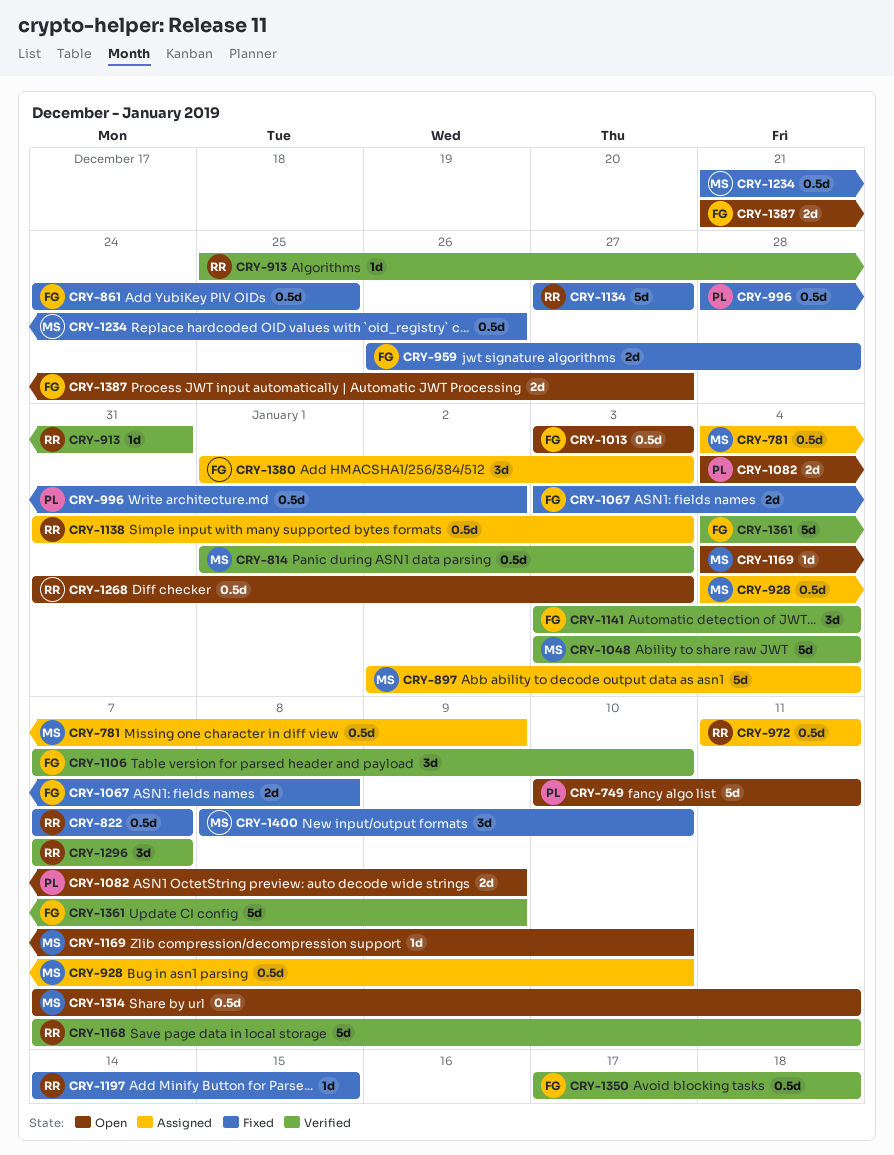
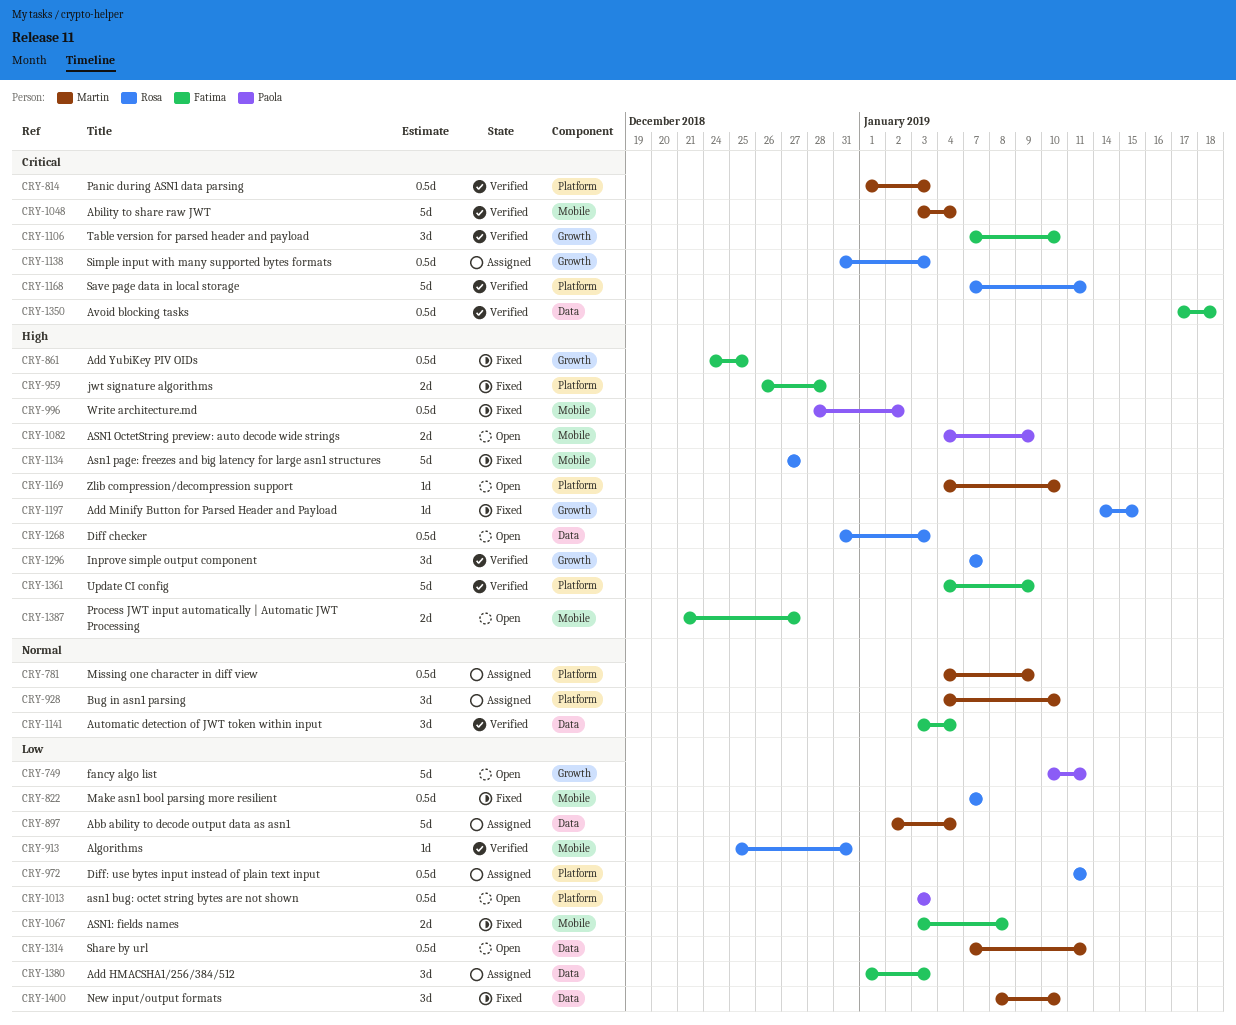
CRY-928, estimate: 0.5d -> 3d
CRY-1013, owner: Fatima -> Paola
CRY-1234: present -> none

